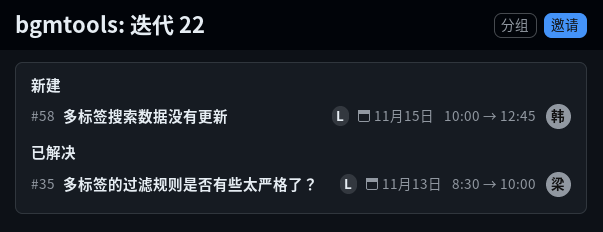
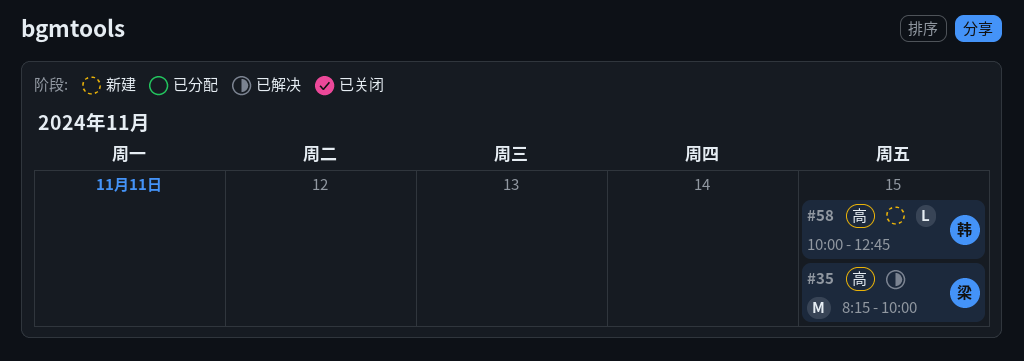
#35, estimate: L -> M
#35, day: Nov 13 -> Nov 15
#35, begins: 08:30 -> 08:15

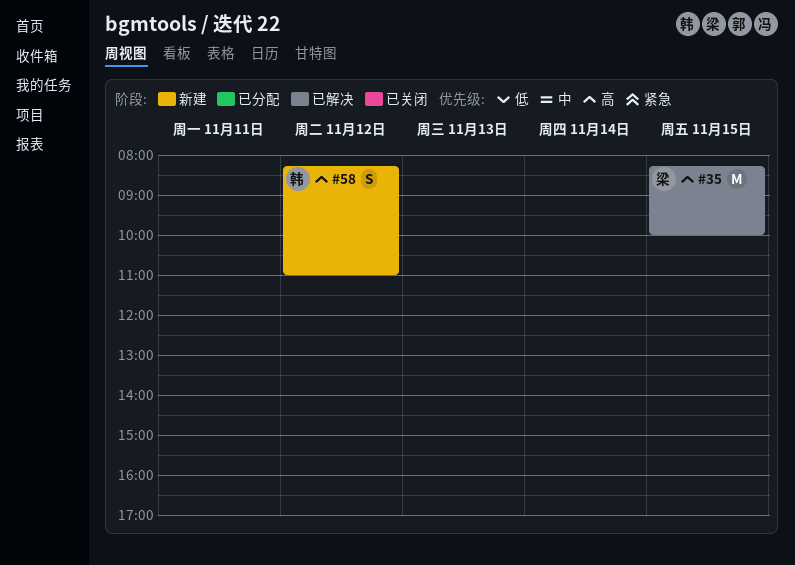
#58, estimate: L -> S
#58, day: Nov 15 -> Nov 12
#58, begins: 10:00 -> 08:15
#58, ends: 12:45 -> 11:00

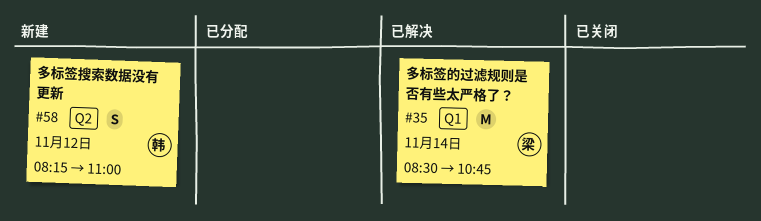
#35, day: Nov 15 -> Nov 14
#35, begins: 08:15 -> 08:30
#35, ends: 10:00 -> 10:45

